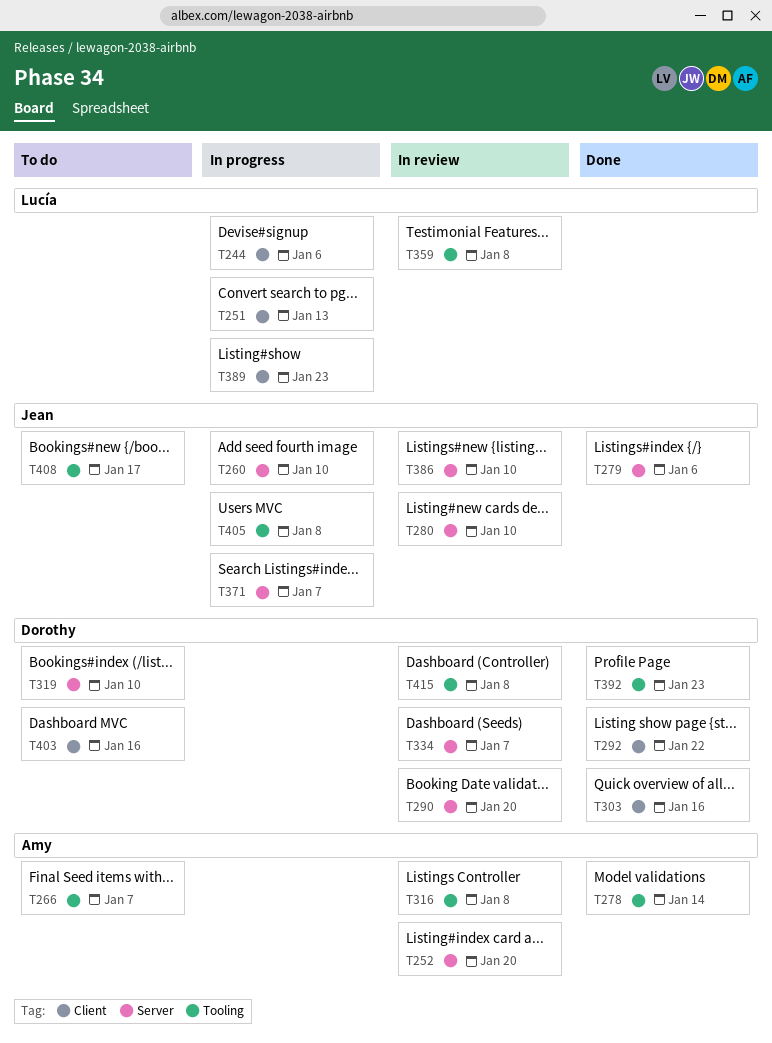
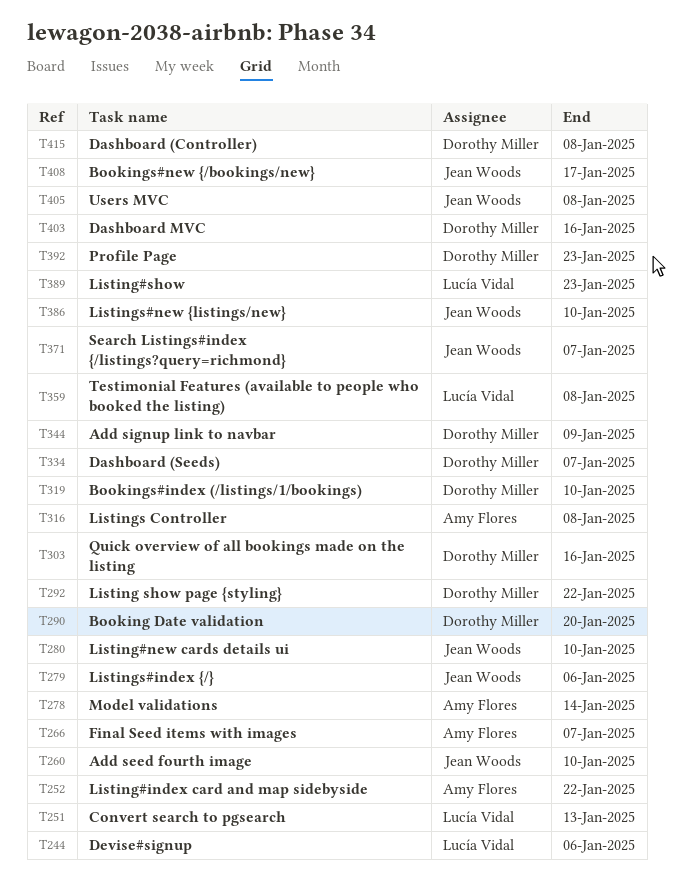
T252, due: Jan 20 -> Jan 22
T344: none -> present

